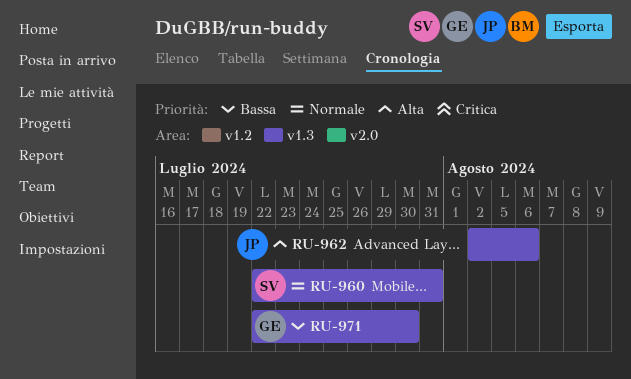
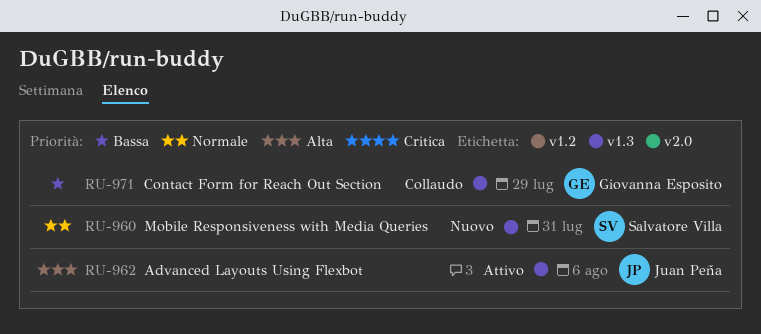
RU-971, due: Jul 30 -> Jul 29

